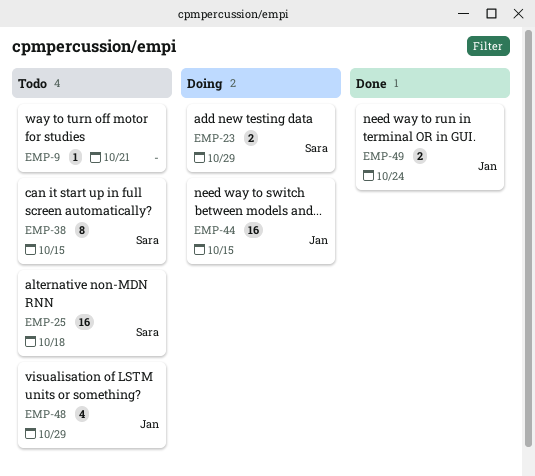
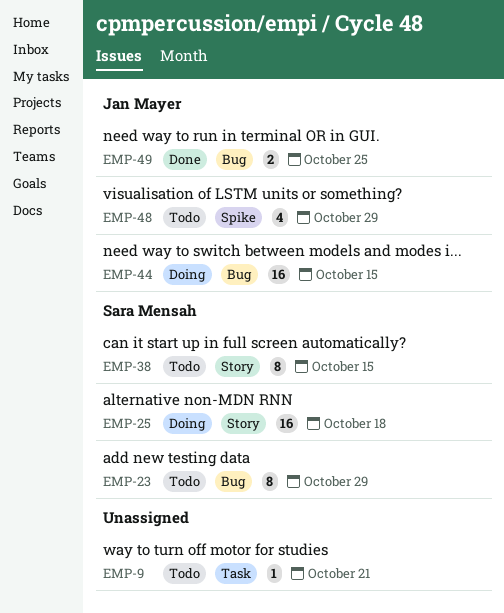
EMP-23, status: Doing -> Todo
EMP-23, estimate: 2 -> 8
EMP-25, status: Todo -> Doing
EMP-49, due: Oct 24 -> Oct 25

